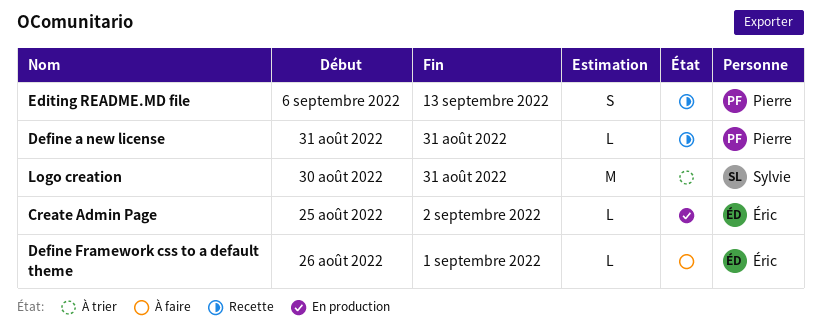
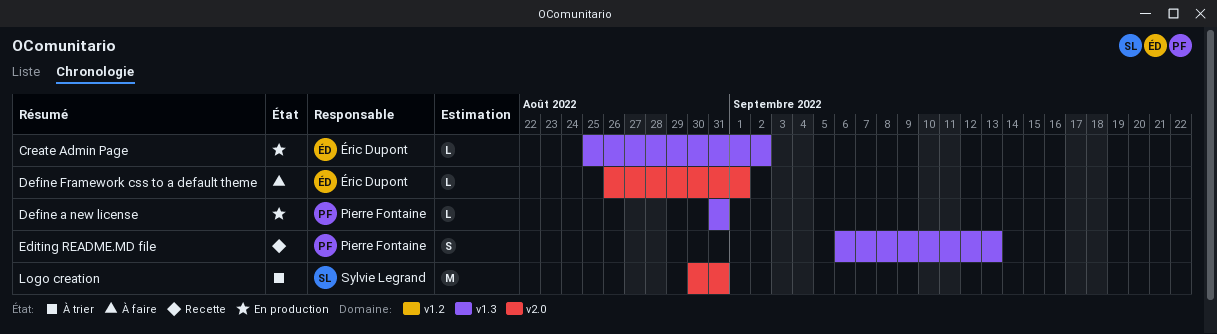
Define a new license, status: Recette -> En production

